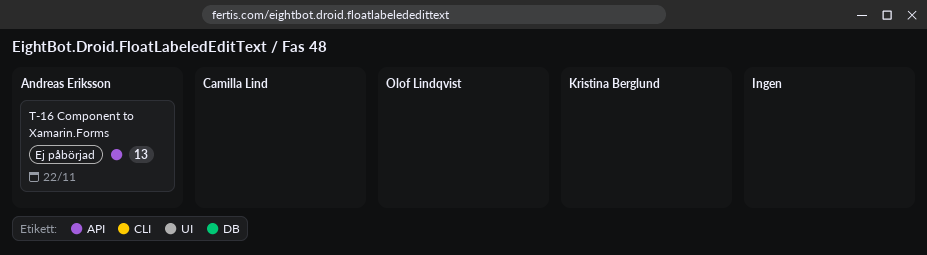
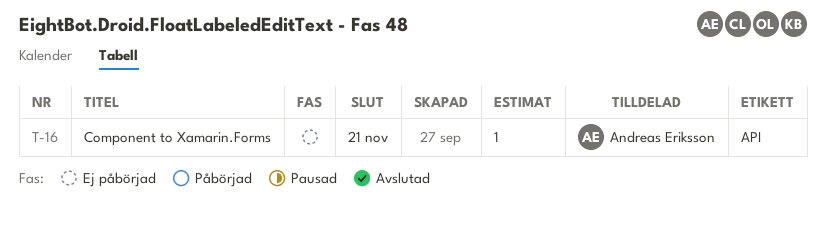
T-16, estimate: 13 -> 1
T-16, due: Nov 22 -> Nov 21

